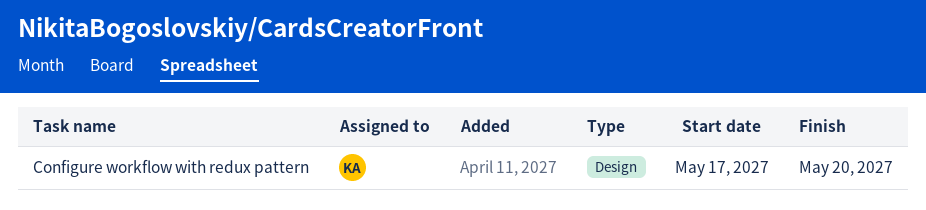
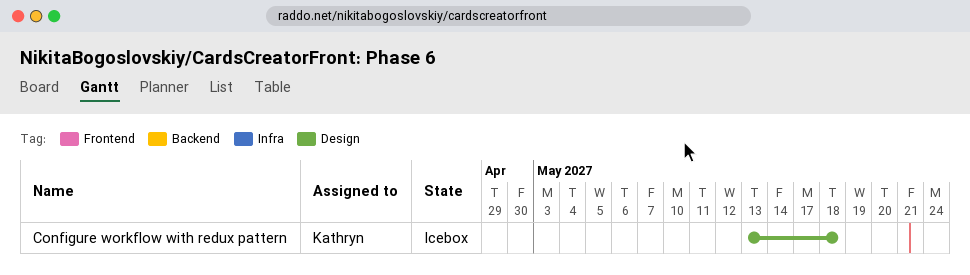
Configure workflow with redux pattern, start: May 17 -> May 13
Configure workflow with redux pattern, due: May 20 -> May 18

